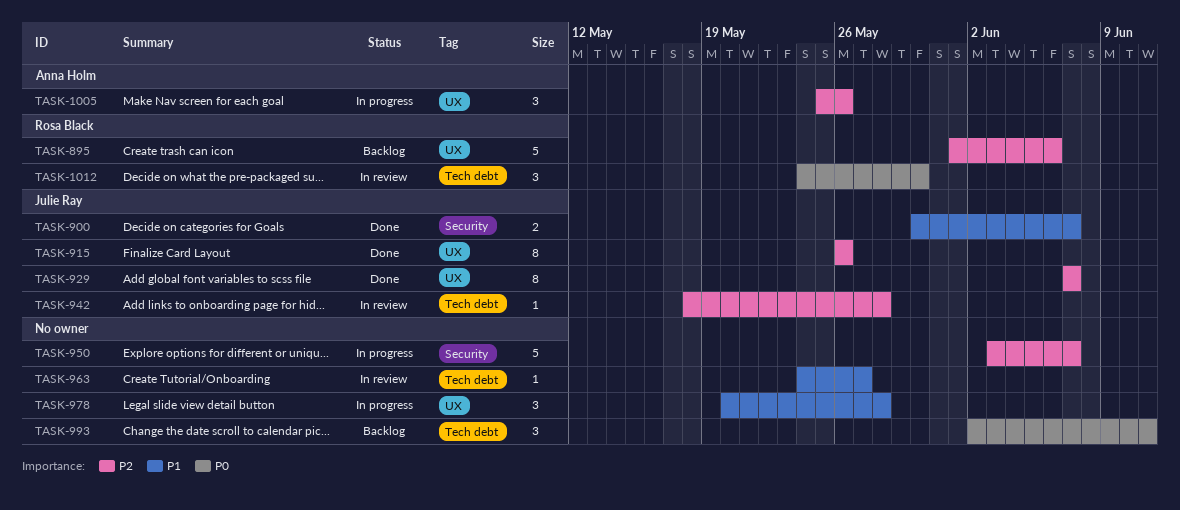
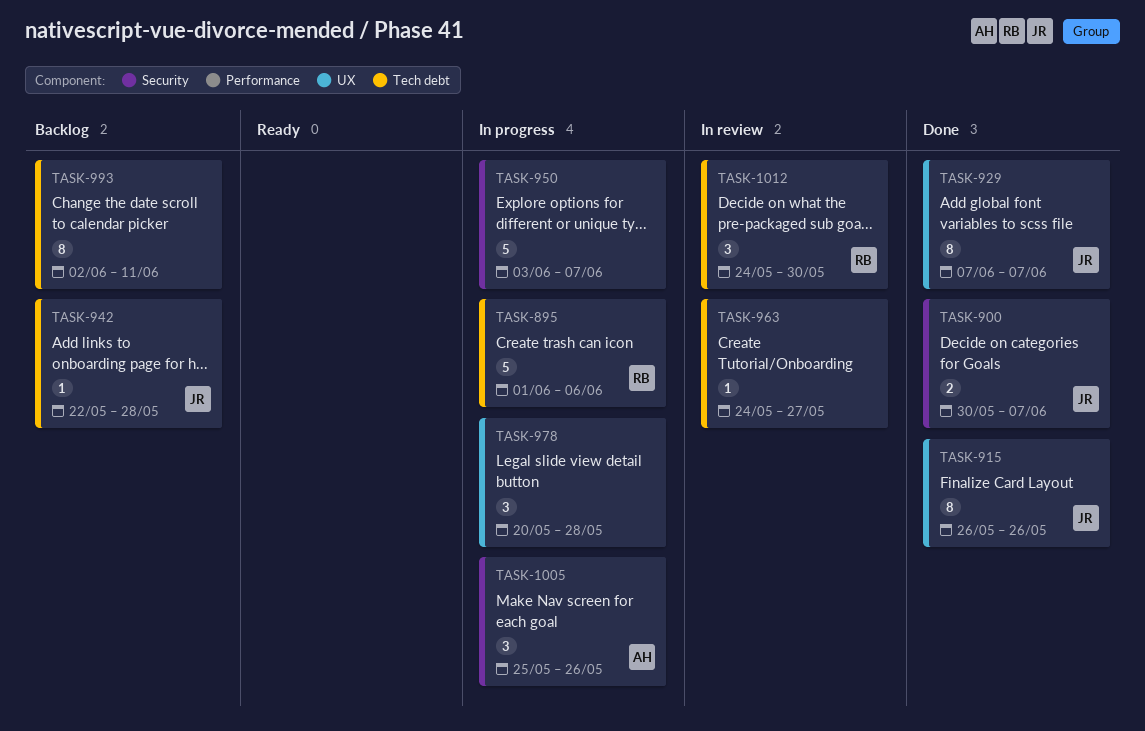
TASK-895, status: Backlog -> In progress
TASK-895, label: UX -> Tech debt
TASK-942, status: In review -> Backlog
TASK-942, start: May 18 -> May 22
TASK-993, estimate: 3 -> 8
TASK-1005, label: UX -> Security

